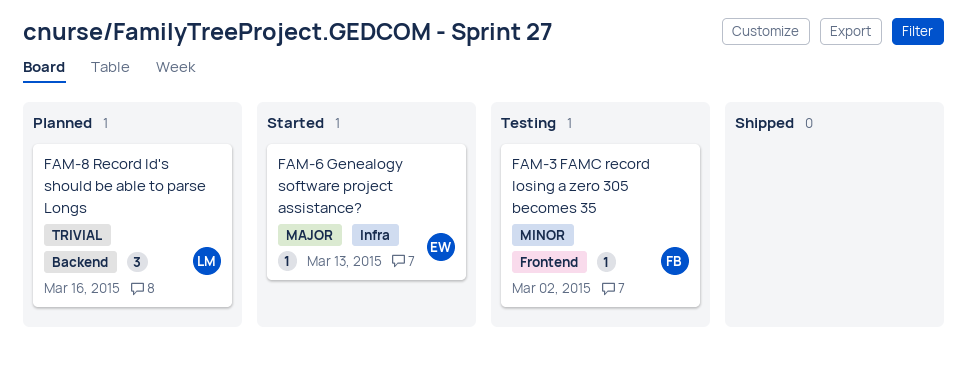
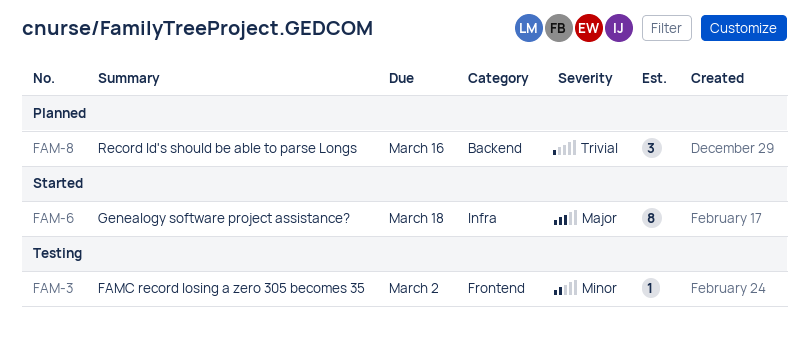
FAM-6, estimate: 1 -> 8
FAM-6, due: Mar 13 -> Mar 18

